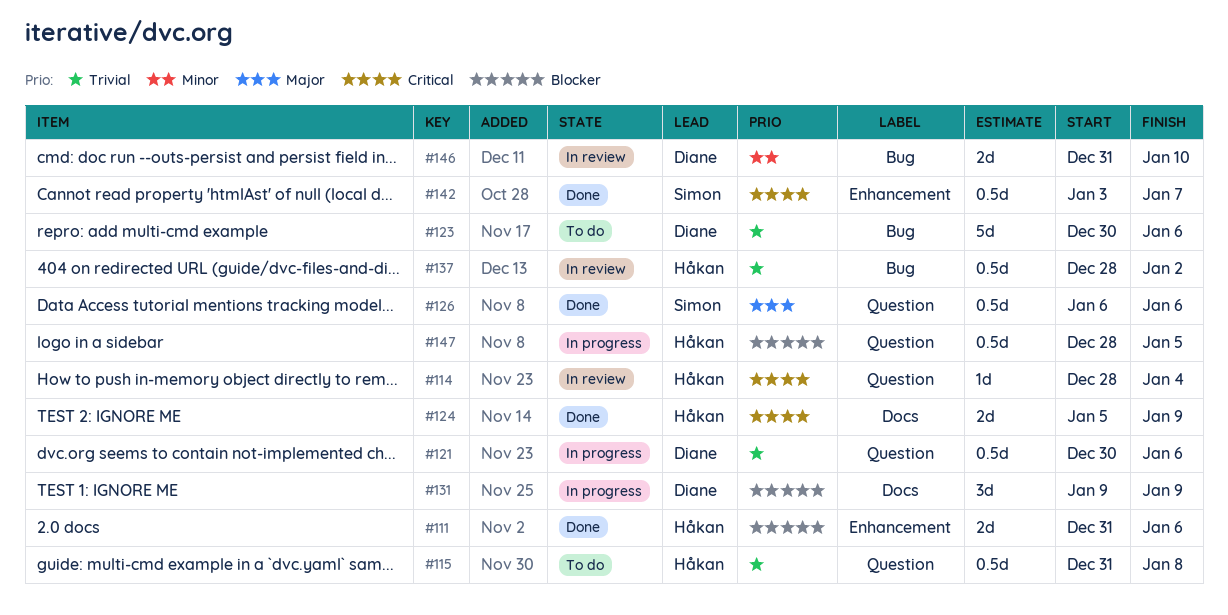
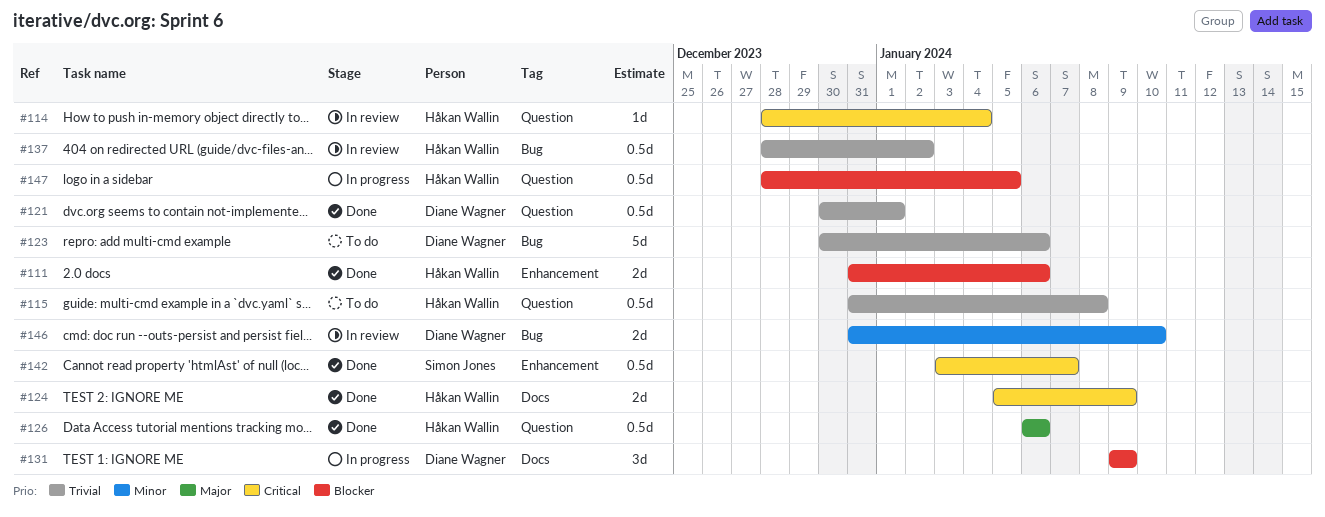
#121, status: In progress -> Done
#121, due: Jan 6 -> Jan 1
#126, owner: Simon Jones -> Håkan Wallin

